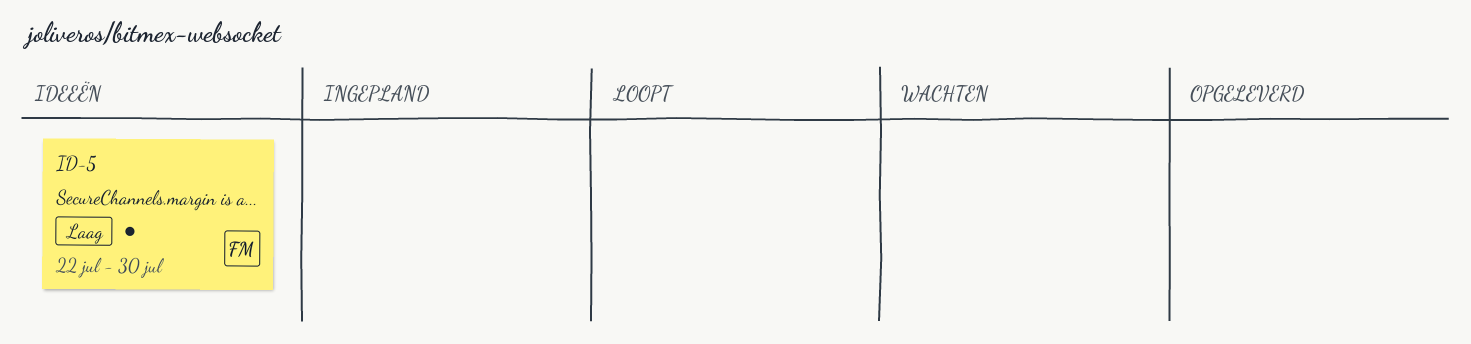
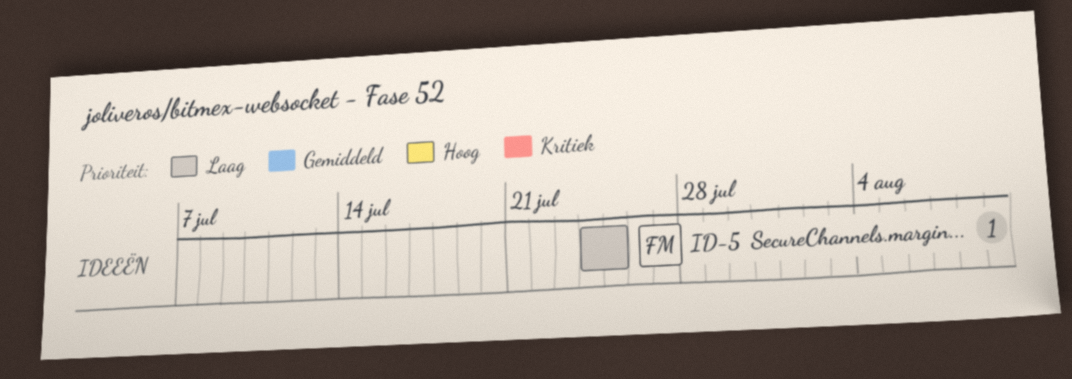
ID-5, start: Jul 22 -> Jul 24
ID-5, due: Jul 30 -> Jul 25

